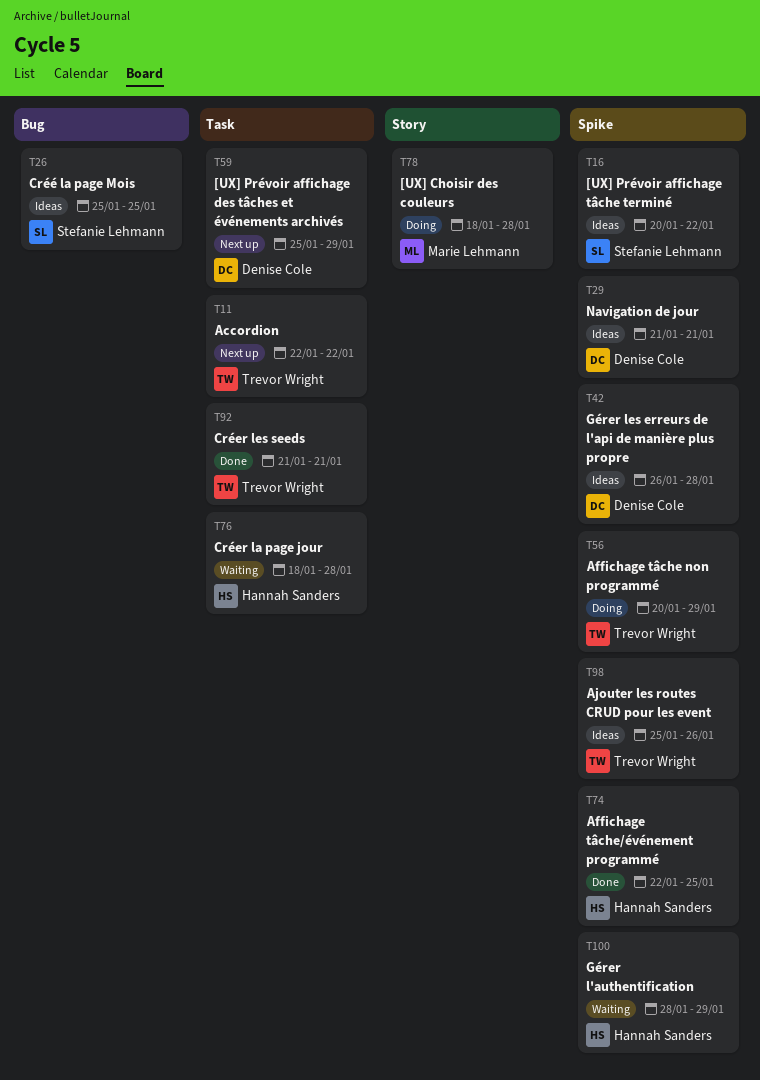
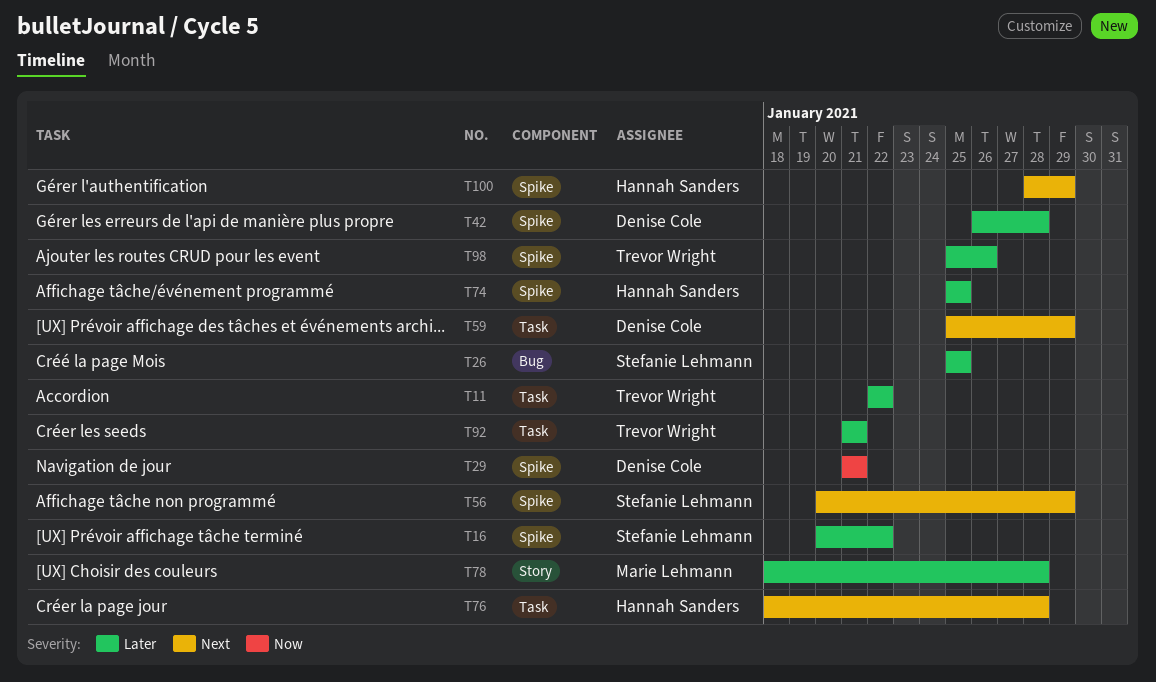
T56, owner: Trevor Wright -> Stefanie Lehmann
T74, start: Jan 22 -> Jan 25

